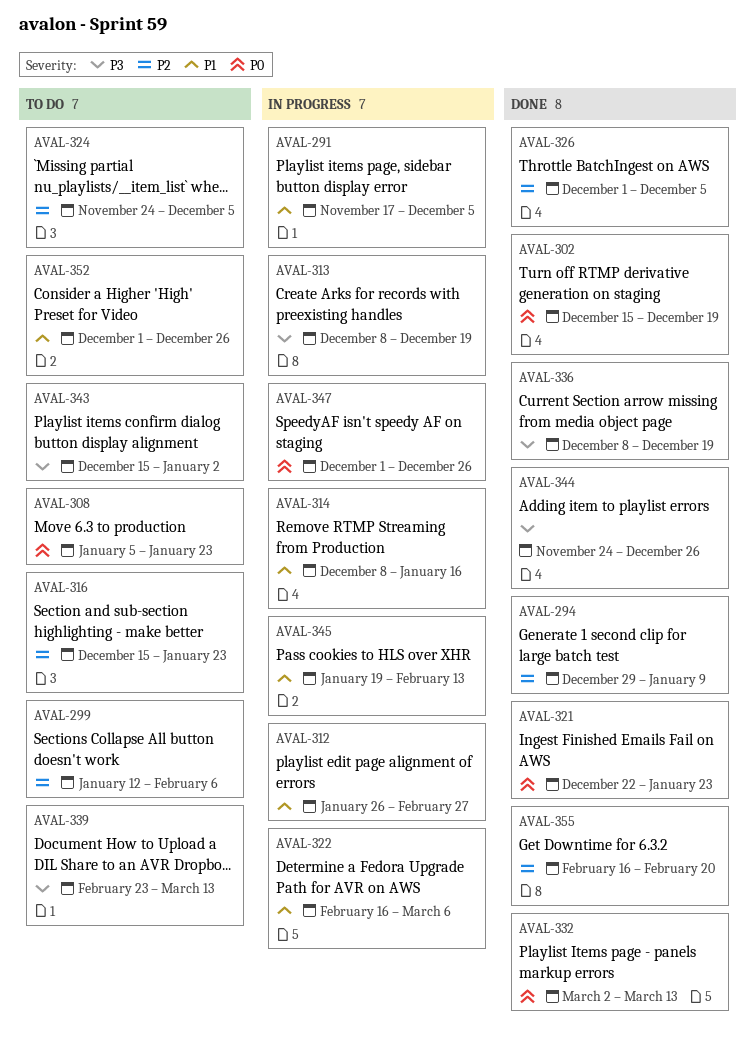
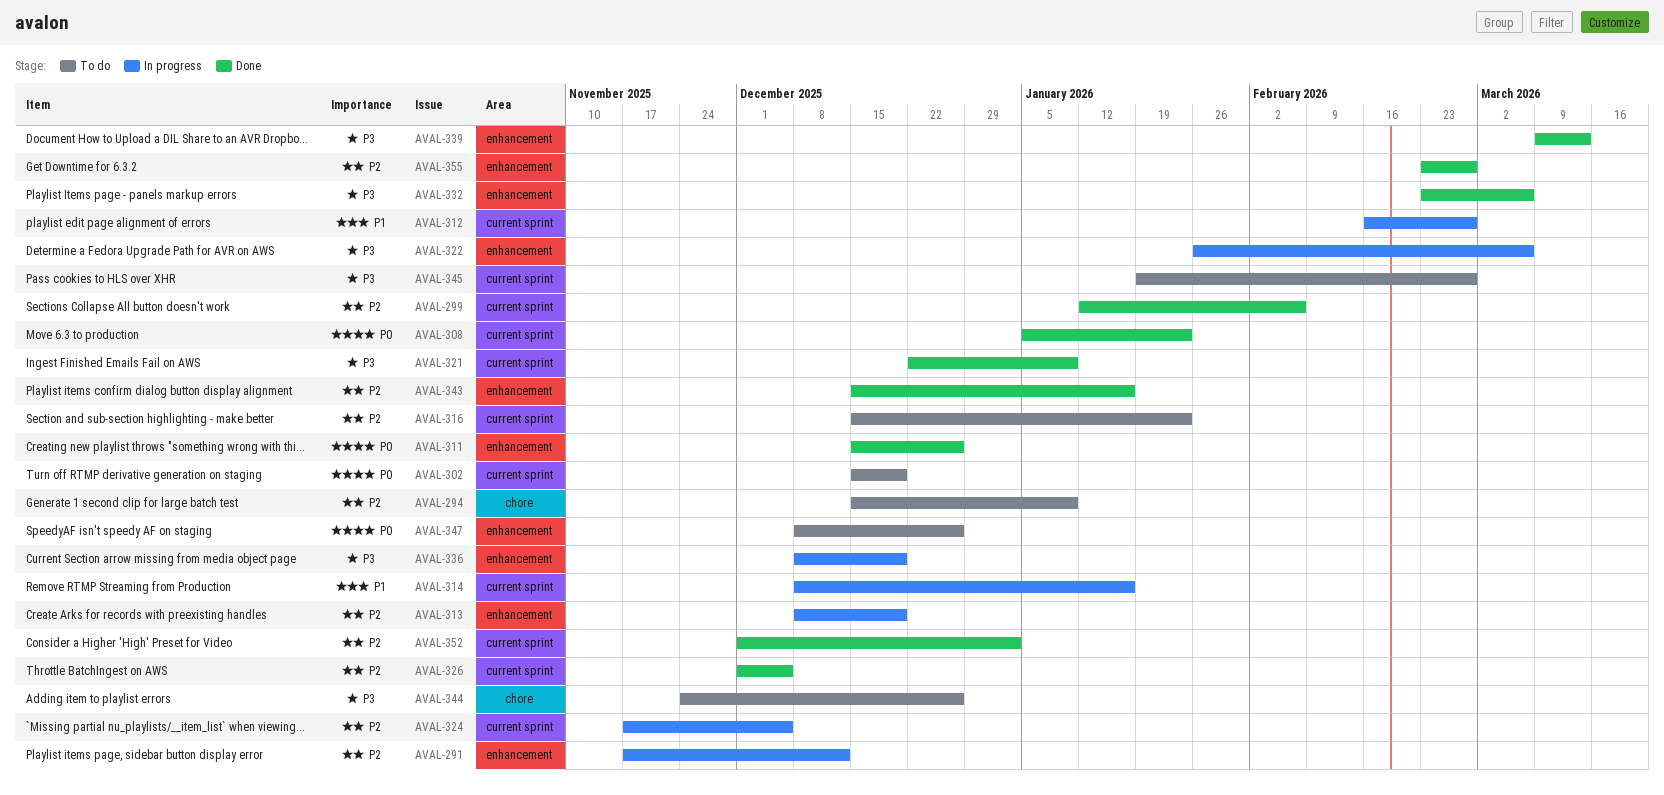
AVAL-291, priority: P1 -> P2
AVAL-291, due: Dec 5 -> Dec 12
AVAL-294, status: Done -> To do
AVAL-294, start: Dec 29 -> Dec 15
AVAL-299, status: To do -> Done
AVAL-302, status: Done -> To do
AVAL-308, status: To do -> Done
AVAL-311: none -> present
AVAL-312, start: Jan 26 -> Feb 16
AVAL-313, priority: P3 -> P2
AVAL-321, priority: P0 -> P3
AVAL-321, due: Jan 23 -> Jan 9
AVAL-322, priority: P1 -> P3
AVAL-322, start: Feb 16 -> Jan 26
AVAL-324, status: To do -> In progress
AVAL-324, start: Nov 24 -> Nov 17
AVAL-332, priority: P0 -> P3
AVAL-332, start: Mar 2 -> Feb 23
AVAL-332, due: Mar 13 -> Mar 6
AVAL-336, status: Done -> In progress
AVAL-339, status: To do -> Done
AVAL-339, start: Feb 23 -> Mar 9
AVAL-343, status: To do -> Done
AVAL-343, priority: P3 -> P2
AVAL-343, due: Jan 2 -> Jan 16
AVAL-344, status: Done -> To do
AVAL-345, status: In progress -> To do
AVAL-345, priority: P1 -> P3
AVAL-345, due: Feb 13 -> Feb 27
AVAL-347, status: In progress -> To do
AVAL-347, start: Dec 1 -> Dec 8
AVAL-352, status: To do -> Done
AVAL-352, priority: P1 -> P2
AVAL-352, due: Dec 26 -> Jan 2
AVAL-355, start: Feb 16 -> Feb 23
AVAL-355, due: Feb 20 -> Feb 27

